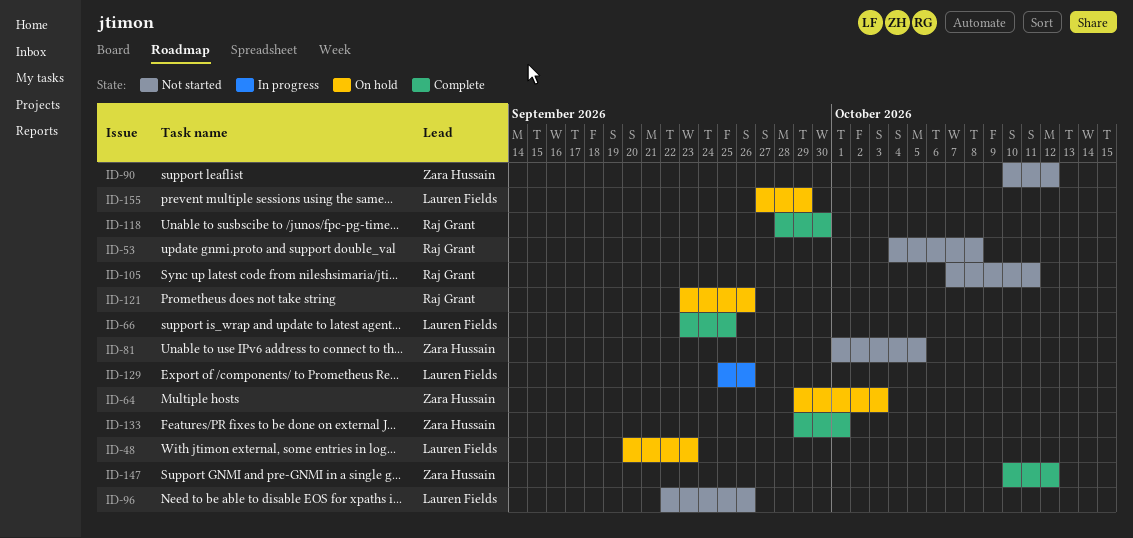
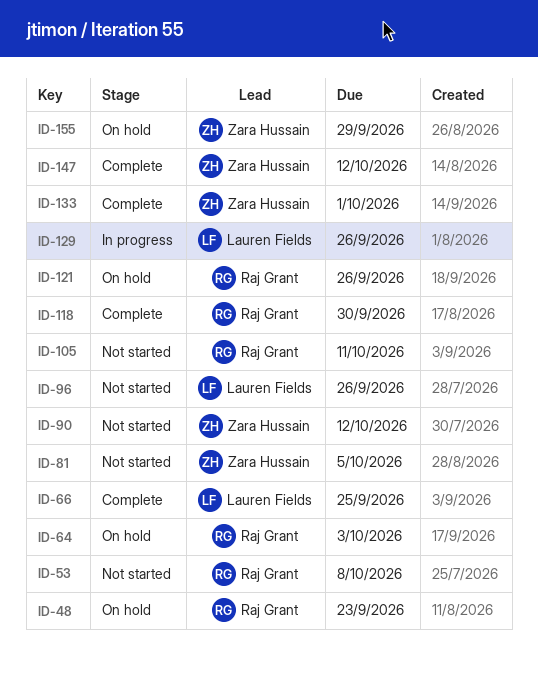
ID-48, owner: Lauren Fields -> Raj Grant
ID-64, owner: Zara Hussain -> Raj Grant
ID-155, owner: Lauren Fields -> Zara Hussain

